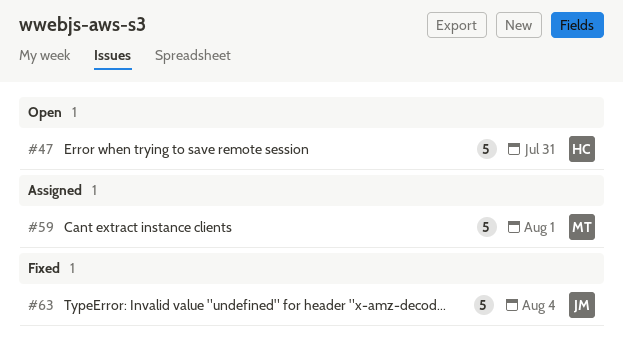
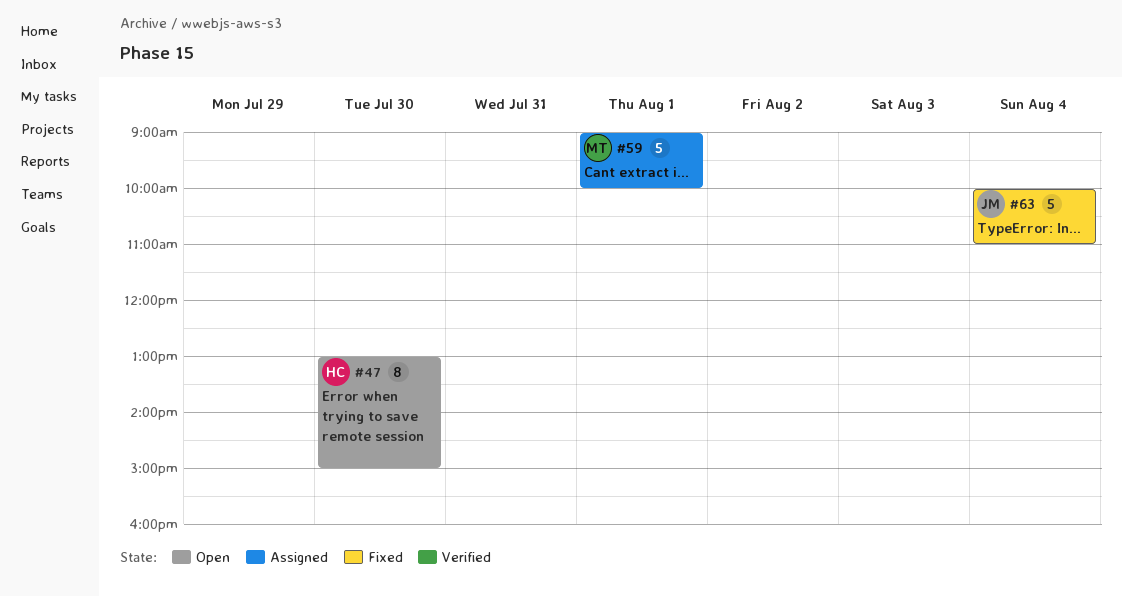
#47, estimate: 5 -> 8
#47, day: Jul 31 -> Jul 30

